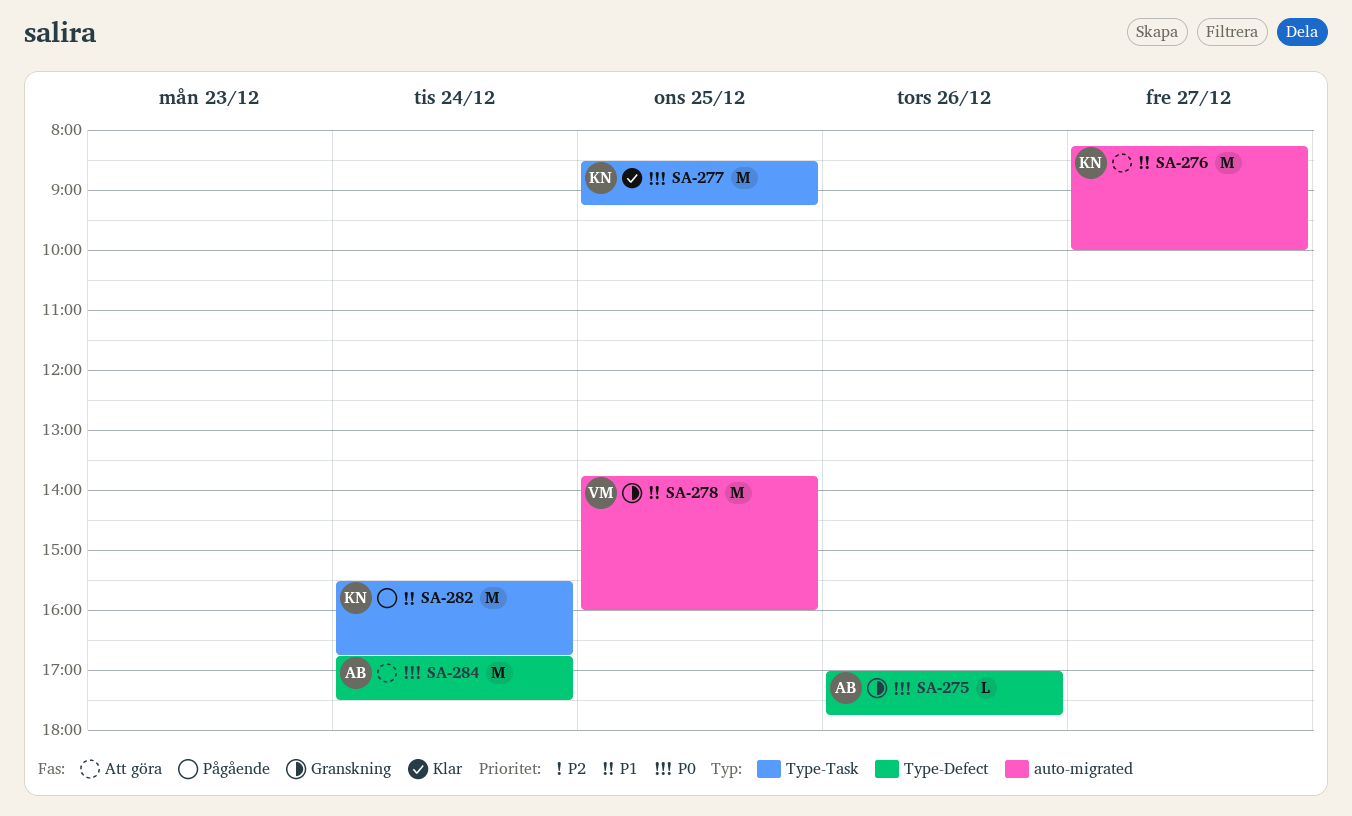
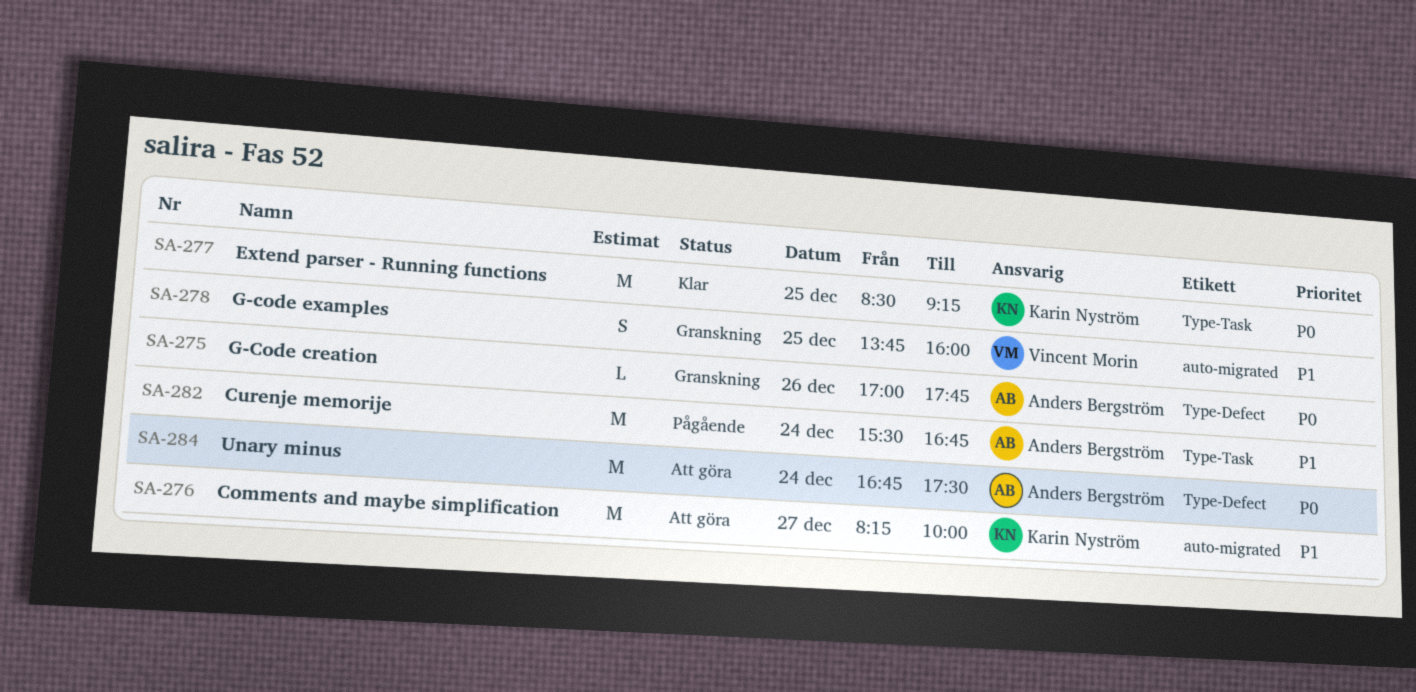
SA-278, estimate: M -> S
SA-282, owner: Karin Nyström -> Anders Bergström

